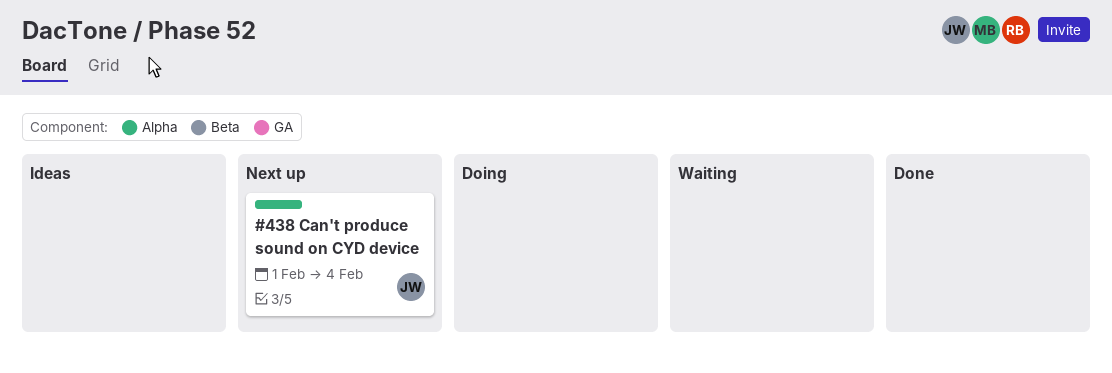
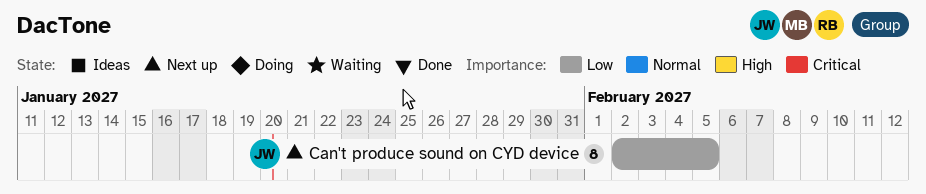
Can't produce sound on CYD device, start: Feb 1 -> Feb 2
Can't produce sound on CYD device, due: Feb 4 -> Feb 5

